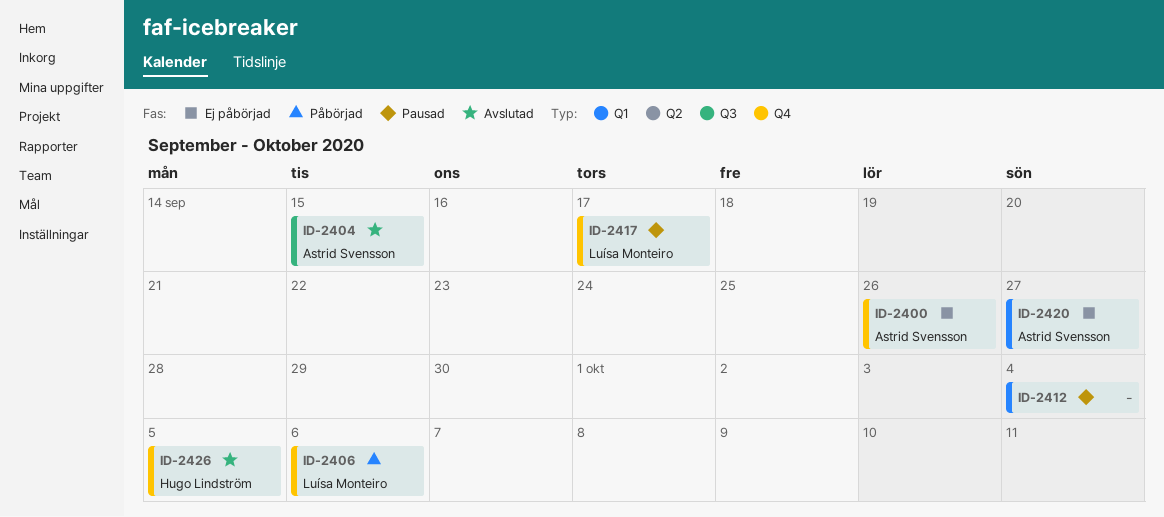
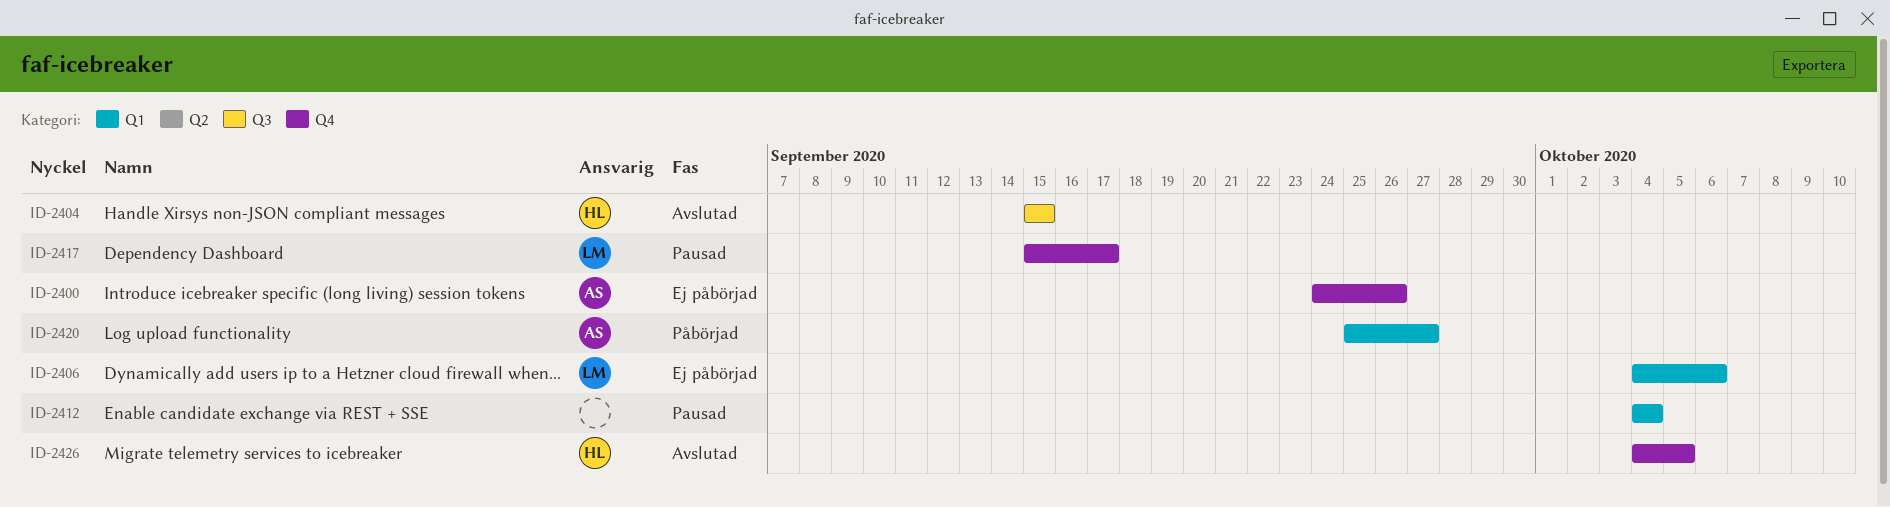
ID-2404, owner: Astrid Svensson -> Hugo Lindström
ID-2406, status: Påbörjad -> Ej påbörjad
ID-2406, label: Q4 -> Q1
ID-2420, status: Ej påbörjad -> Påbörjad

